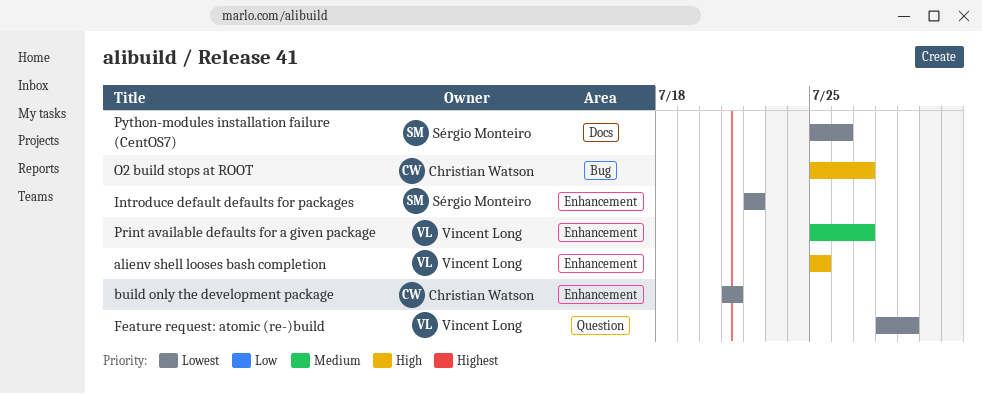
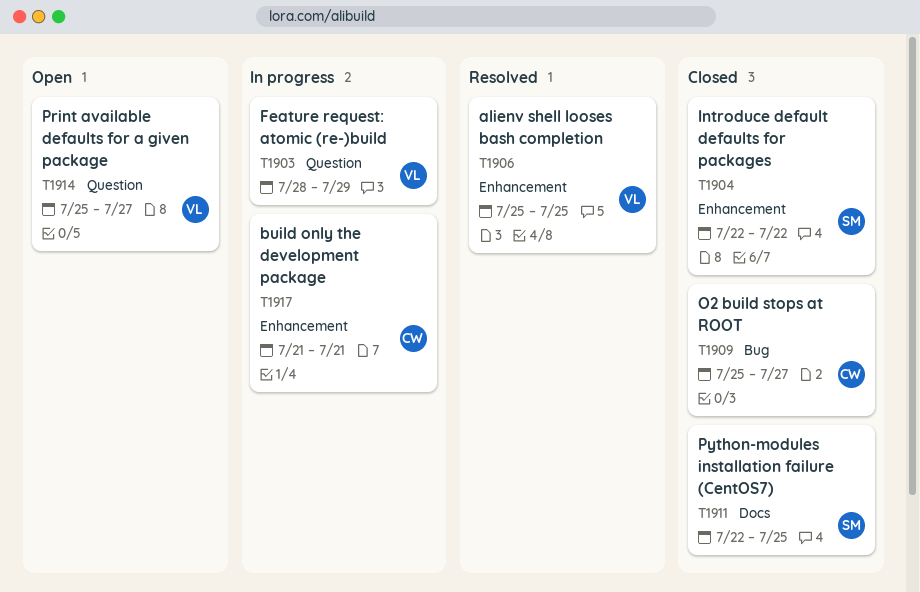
Print available defaults for a given package, label: Enhancement -> Question
Python-modules installation failure (CentOS7), start: Jul 25 -> Jul 22
Python-modules installation failure (CentOS7), due: Jul 26 -> Jul 25

